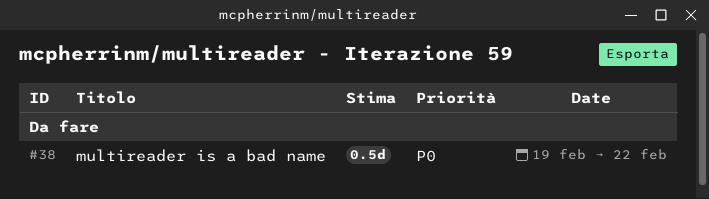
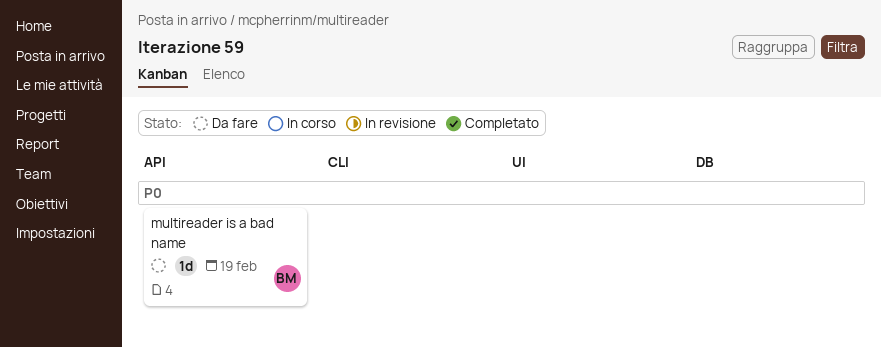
multireader is a bad name, estimate: 0.5d -> 1d
multireader is a bad name, due: Feb 22 -> Feb 19

